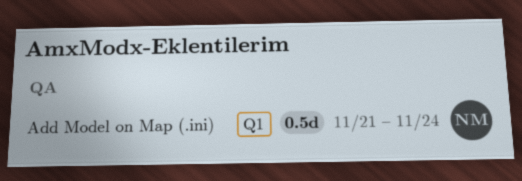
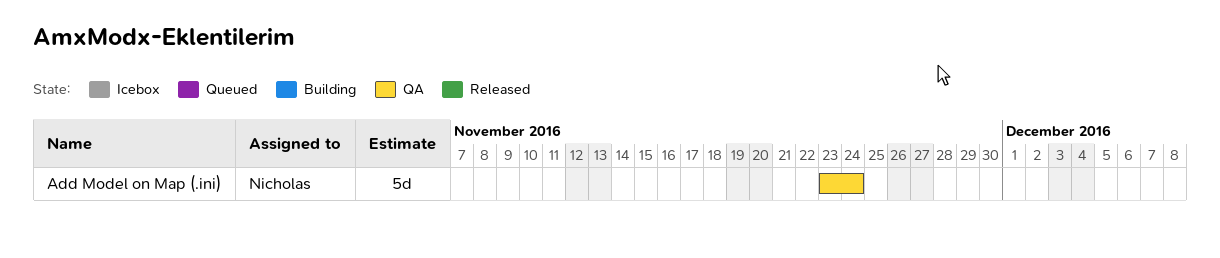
Add Model on Map (.ini), estimate: 0.5d -> 5d
Add Model on Map (.ini), start: Nov 21 -> Nov 23

